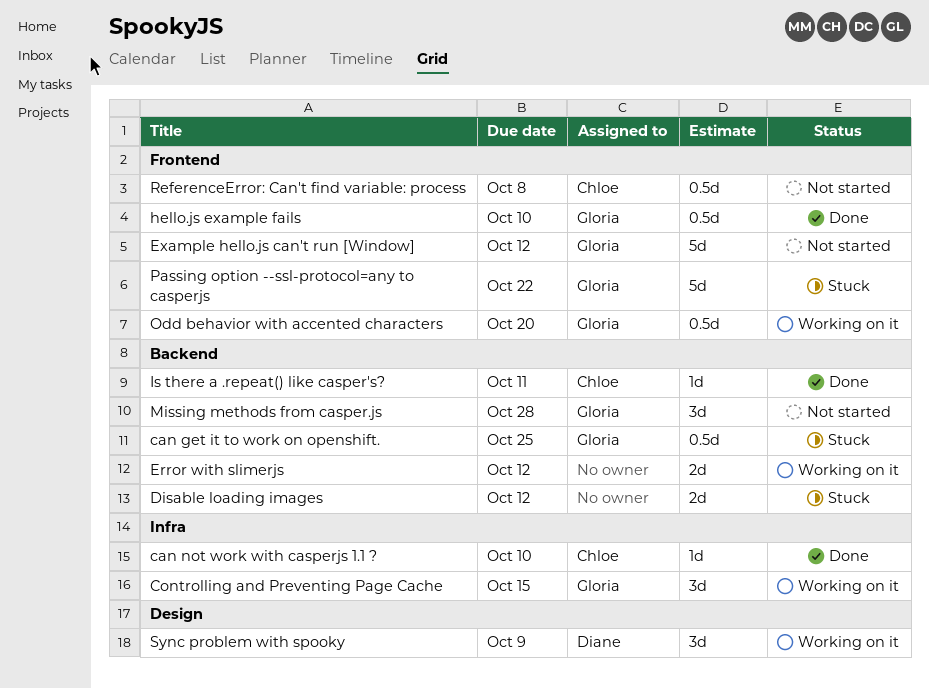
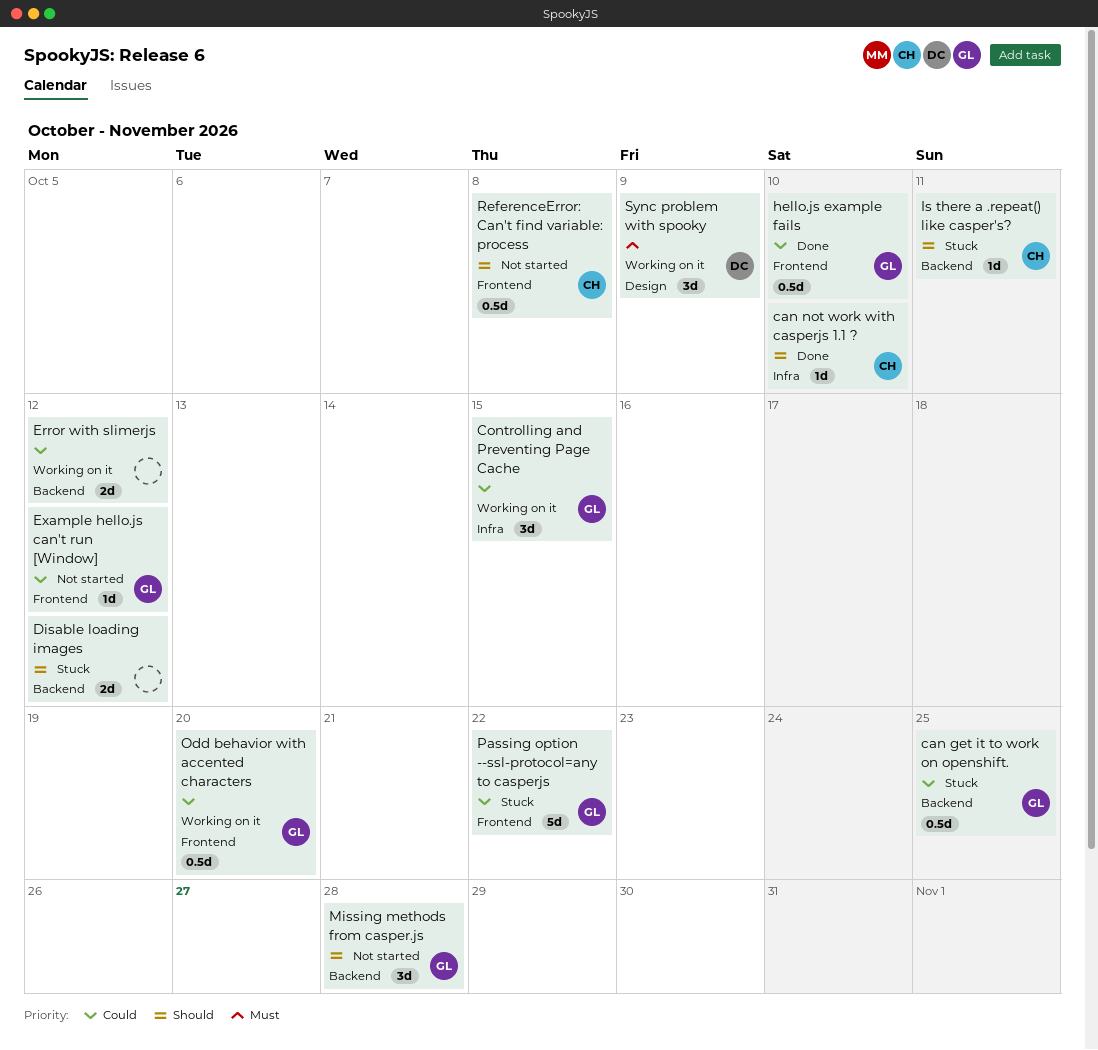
Example hello.js can't run [Window], estimate: 5d -> 1d
Is there a .repeat() like casper's?, status: Done -> Stuck

